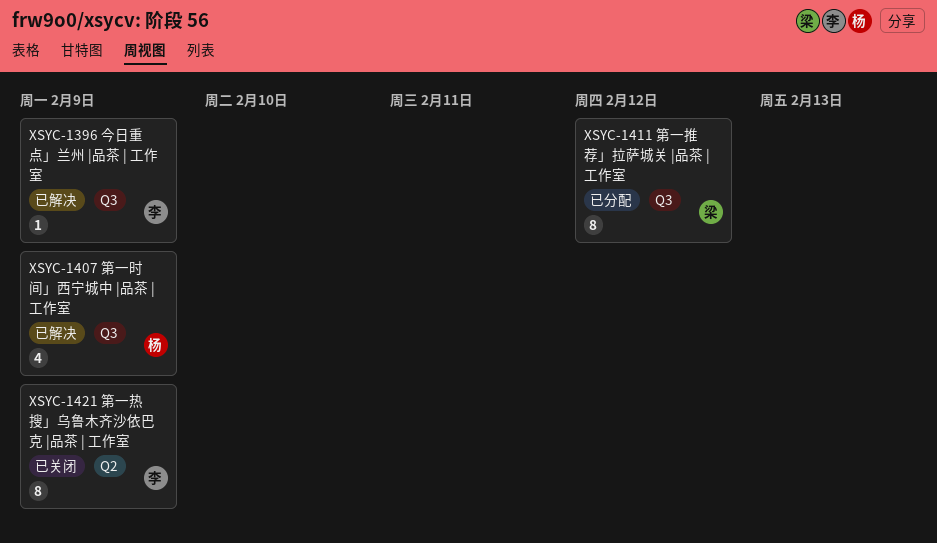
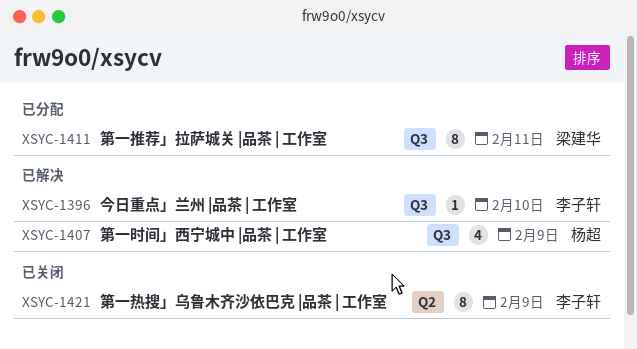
XSYC-1396, due: Feb 9 -> Feb 10
XSYC-1411, due: Feb 12 -> Feb 11

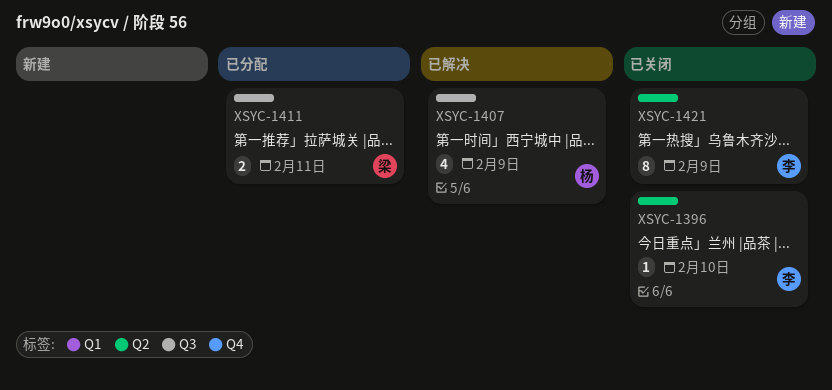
XSYC-1396, status: 已解决 -> 已关闭
XSYC-1396, label: Q3 -> Q2
XSYC-1411, estimate: 8 -> 2

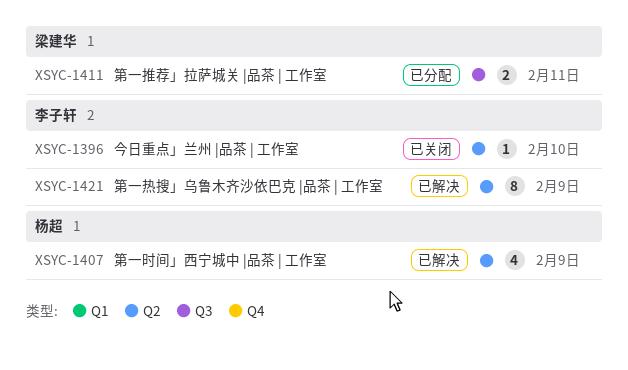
XSYC-1407, label: Q3 -> Q2
XSYC-1421, status: 已关闭 -> 已解决

